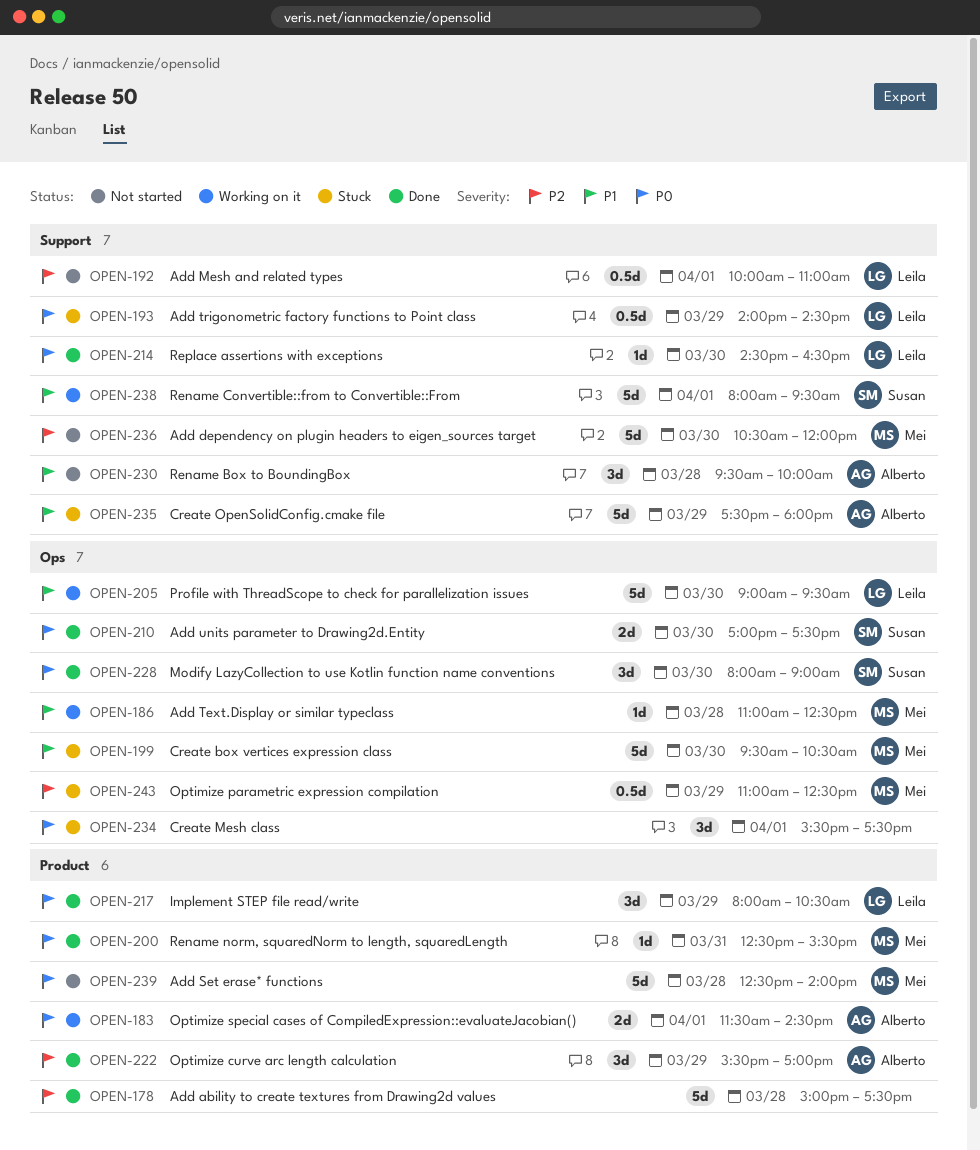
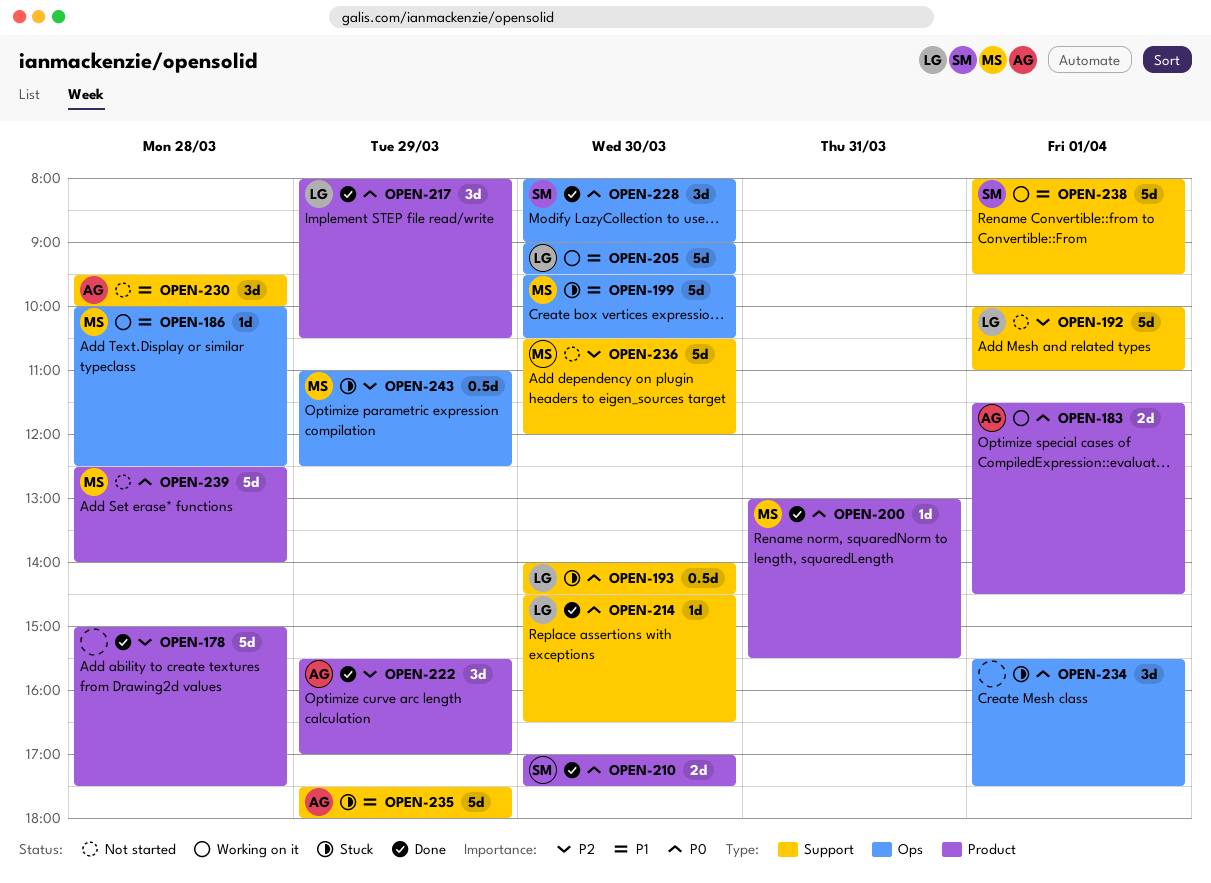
OPEN-186, begins: 11:00 -> 10:00
OPEN-192, estimate: 0.5d -> 5d
OPEN-193, day: Mar 29 -> Mar 30
OPEN-200, begins: 12:30 -> 13:00
OPEN-210, label: Ops -> Product

